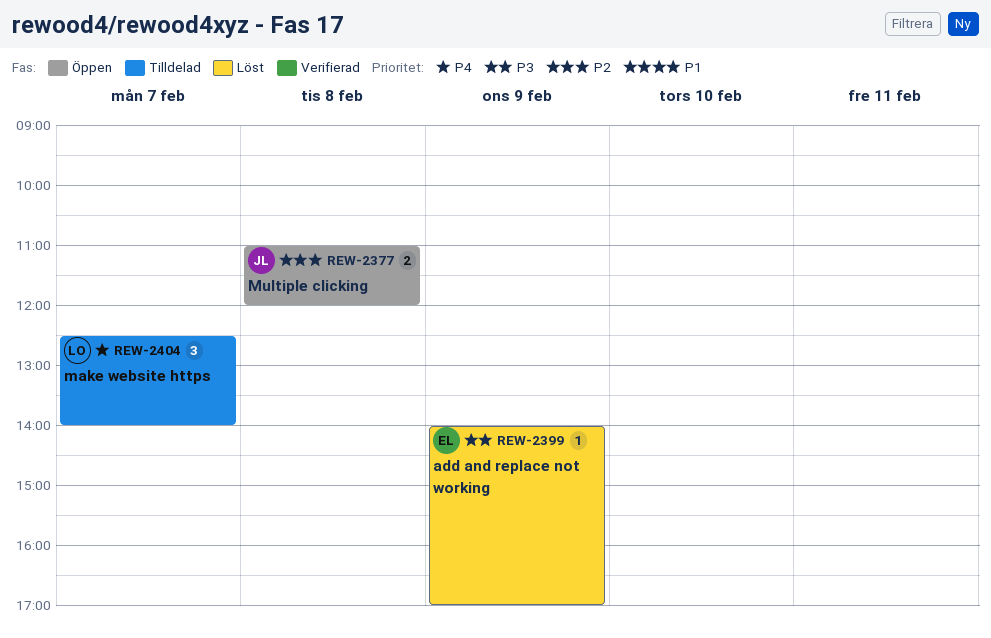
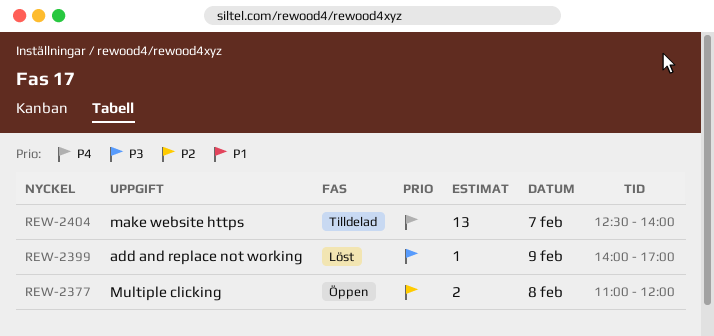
REW-2404, estimate: 3 -> 13

